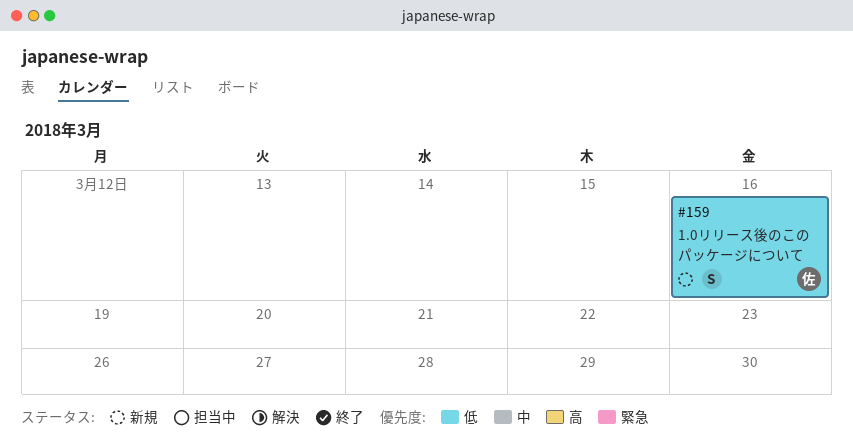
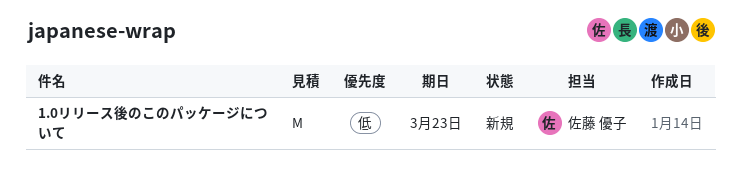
1.0リリース後のこのパッケージについて, estimate: S -> M
1.0リリース後のこのパッケージについて, due: Mar 16 -> Mar 23

